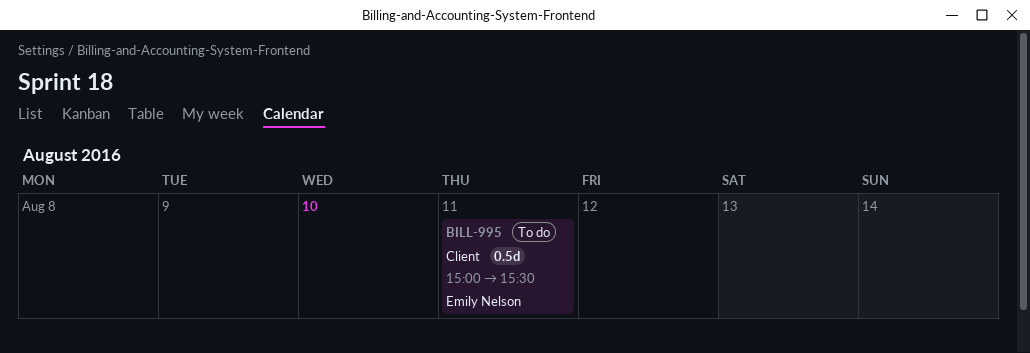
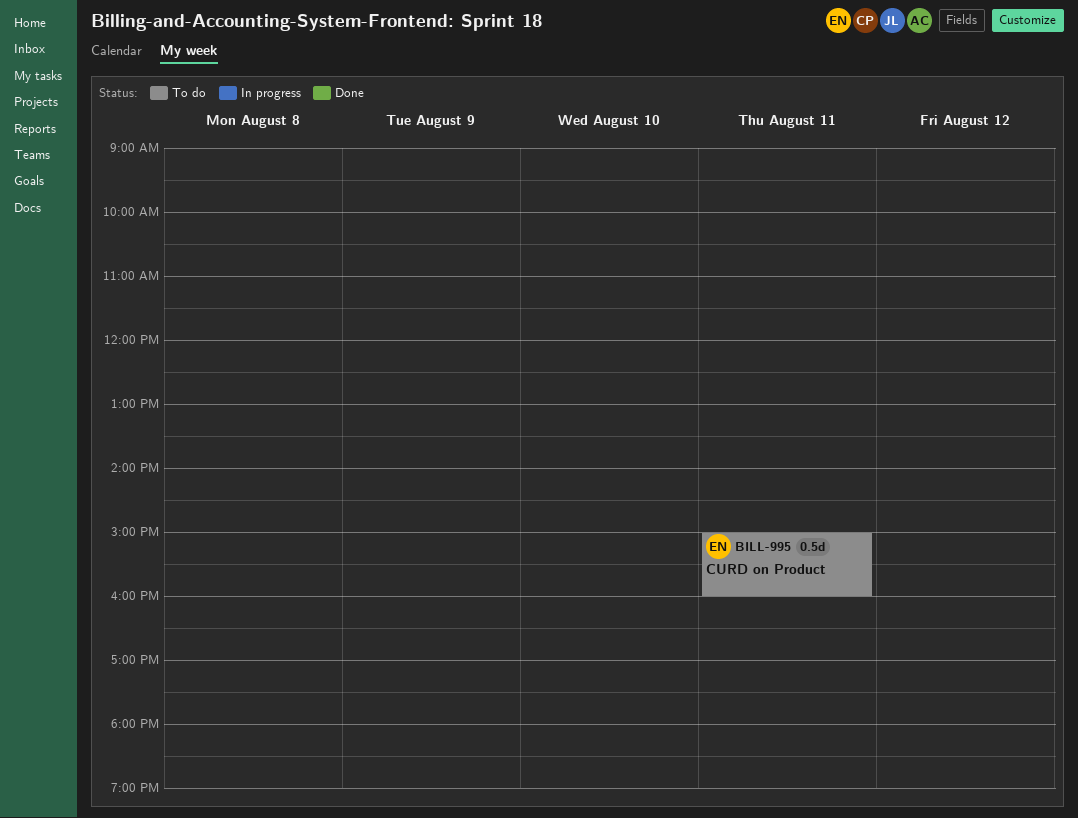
BILL-995, ends: 15:30 -> 16:00

